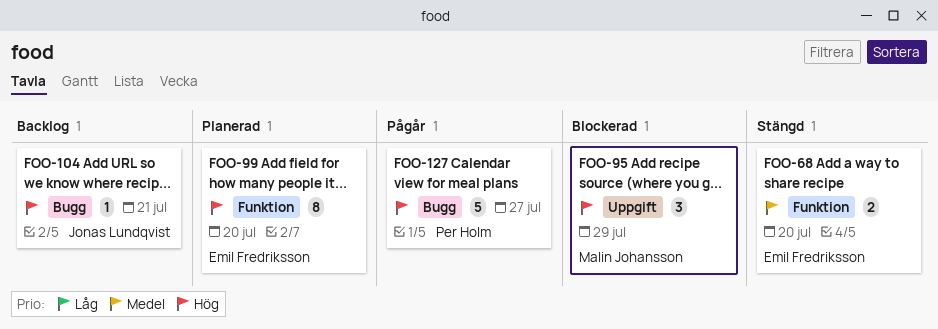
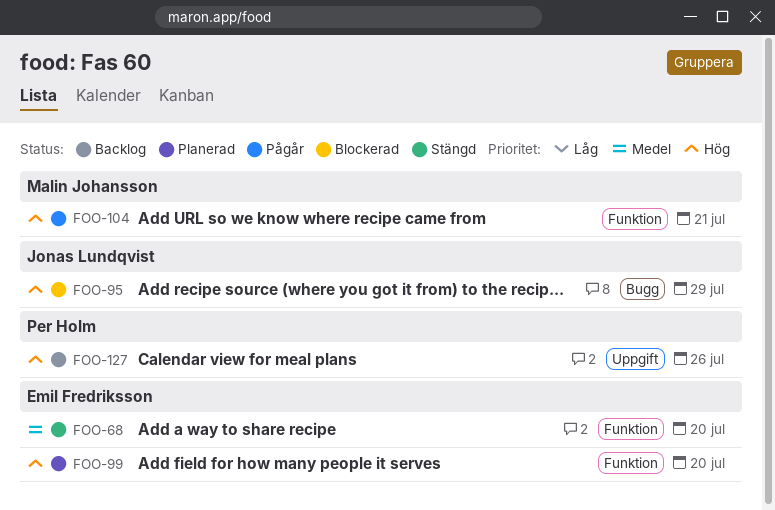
FOO-95, owner: Malin Johansson -> Jonas Lundqvist
FOO-95, label: Uppgift -> Bugg
FOO-104, status: Backlog -> Pågår
FOO-104, owner: Jonas Lundqvist -> Malin Johansson
FOO-104, label: Bugg -> Funktion
FOO-127, status: Pågår -> Backlog
FOO-127, label: Bugg -> Uppgift
FOO-127, due: Jul 27 -> Jul 26

